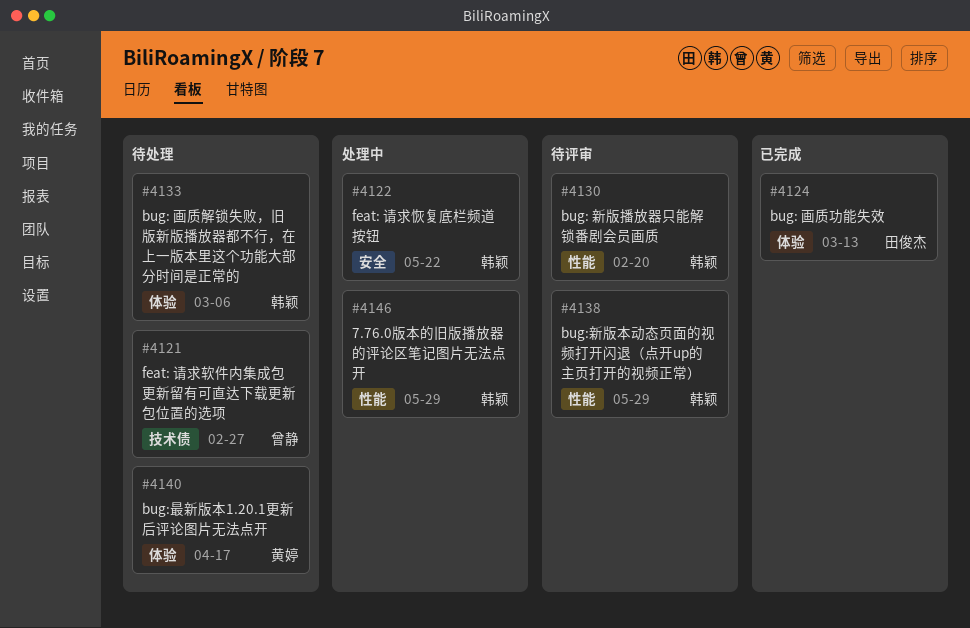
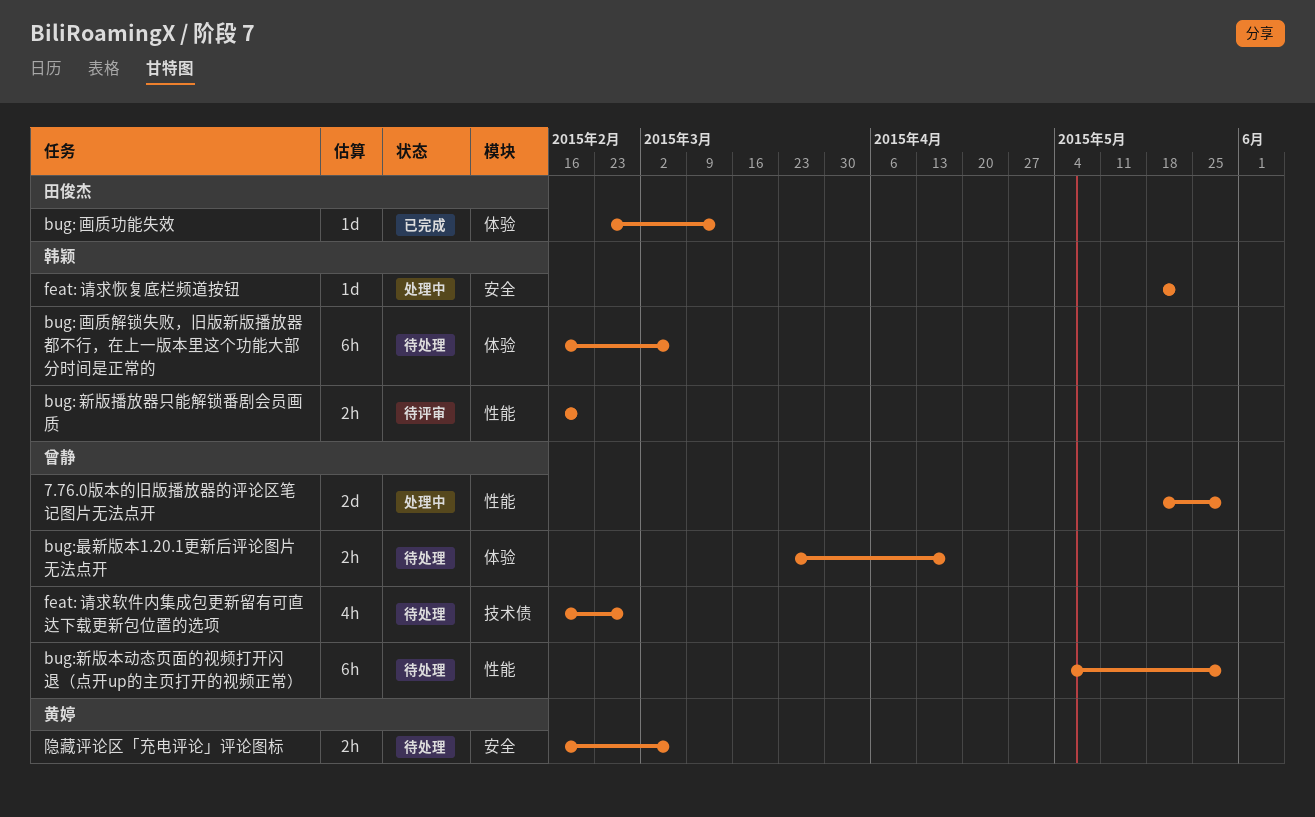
7.76.0版本的旧版播放器的评论区笔记图片无法点开, owner: 韩颖 -> 曾静
bug:新版本动态页面的视频打开闪退（点开up的主页打开的视频正常）, status: 待评审 -> 待处理
bug:新版本动态页面的视频打开闪退（点开up的主页打开的视频正常）, owner: 韩颖 -> 曾静
bug:最新版本1.20.1更新后评论图片无法点开, owner: 黄婷 -> 曾静
隐藏评论区「充电评论」评论图标: none -> present

